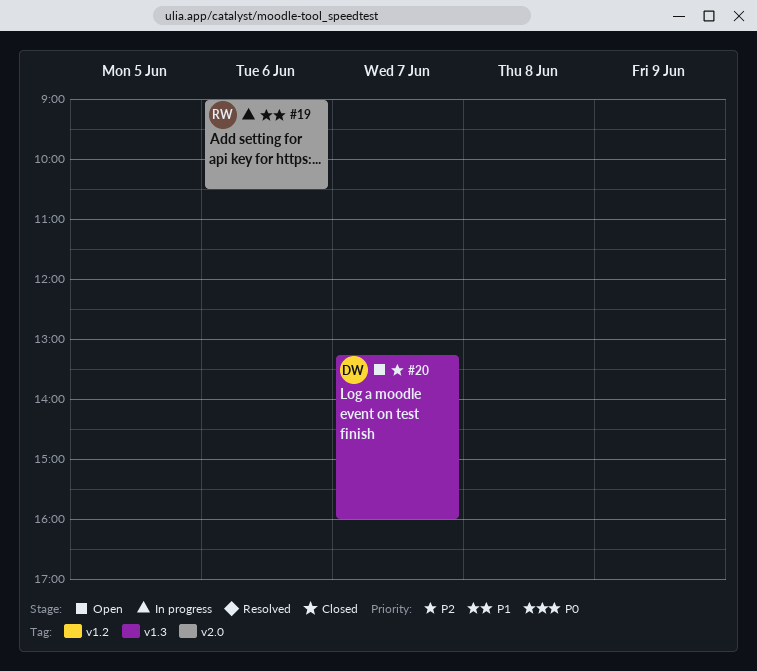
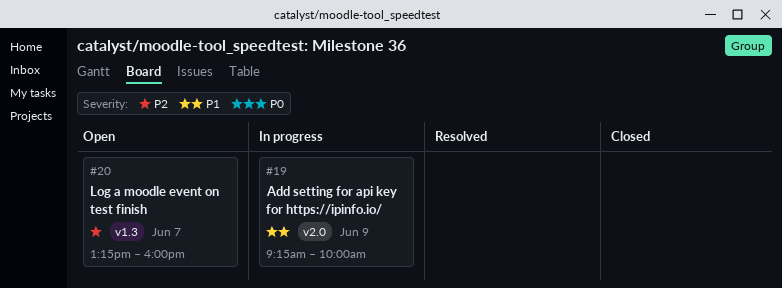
#19, day: Jun 6 -> Jun 9
#19, begins: 09:00 -> 09:15
#19, ends: 10:30 -> 10:00

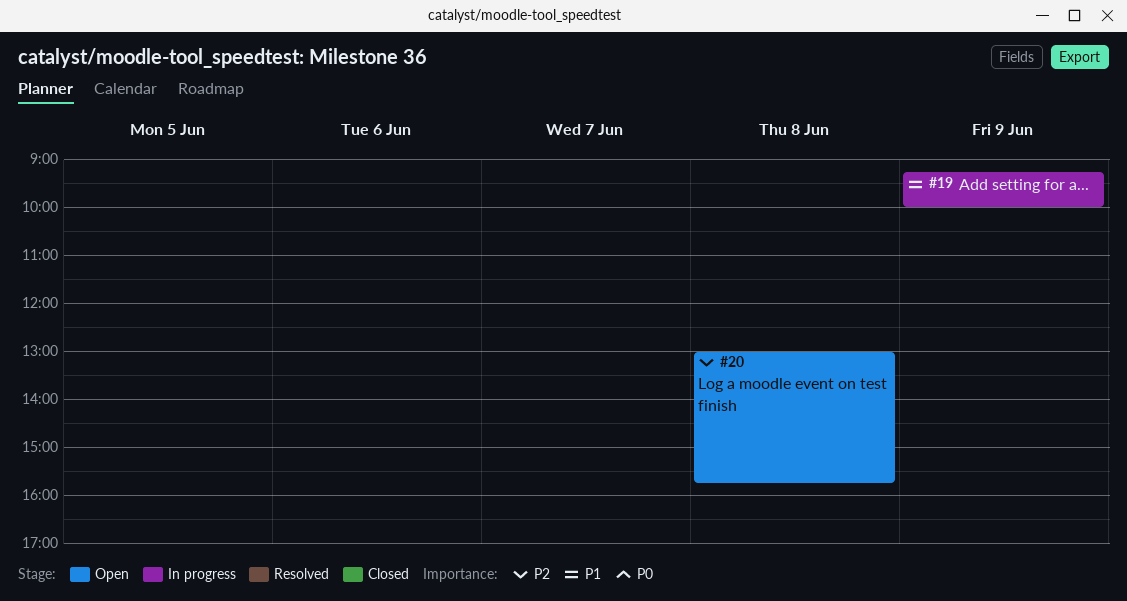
#20, day: Jun 7 -> Jun 8
#20, begins: 13:15 -> 13:00
#20, ends: 16:00 -> 15:45

